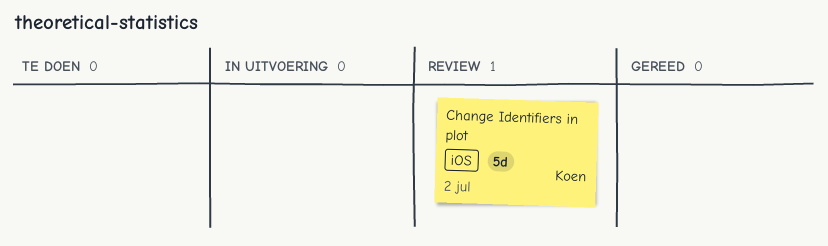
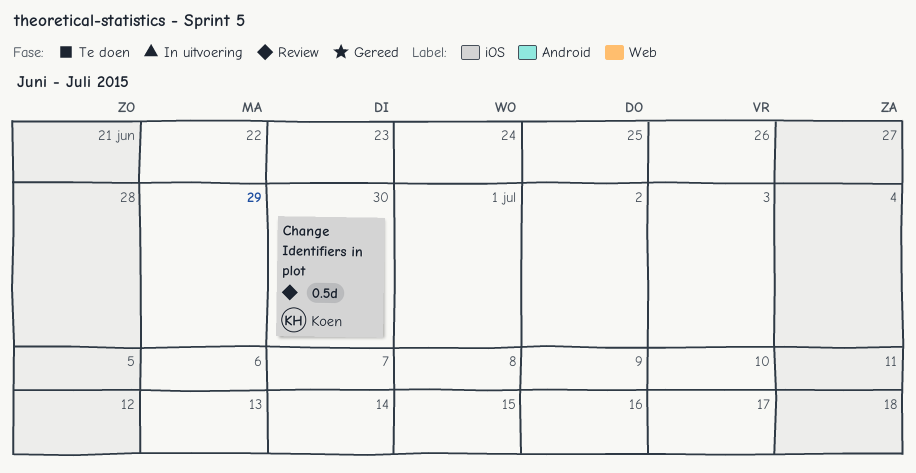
Change Identifiers in plot, estimate: 5d -> 0.5d
Change Identifiers in plot, due: Jul 2 -> Jun 30

